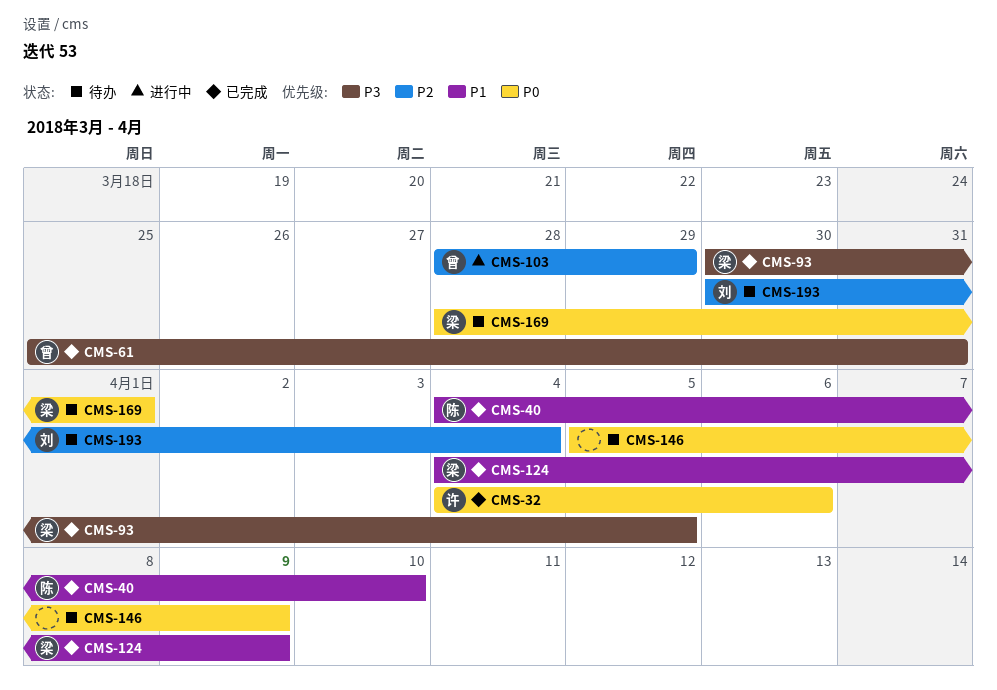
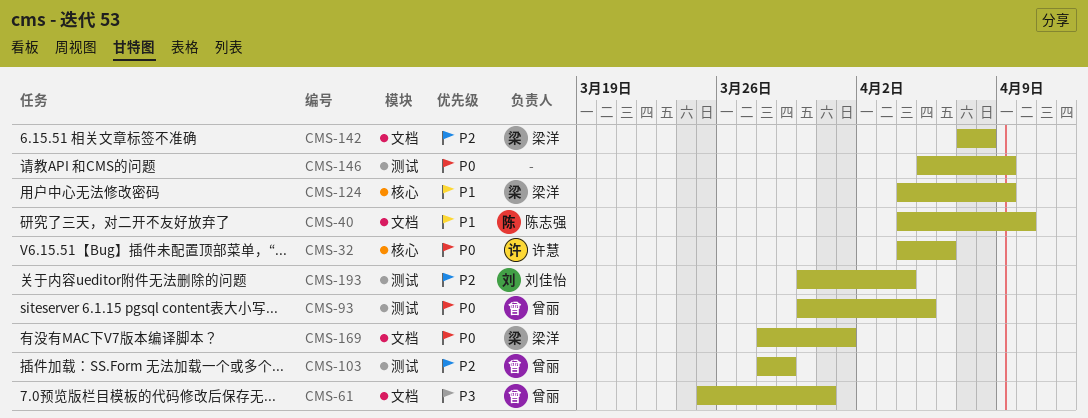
CMS-93, owner: 梁洋 -> 曾丽
CMS-93, priority: P3 -> P0
CMS-142: none -> present

